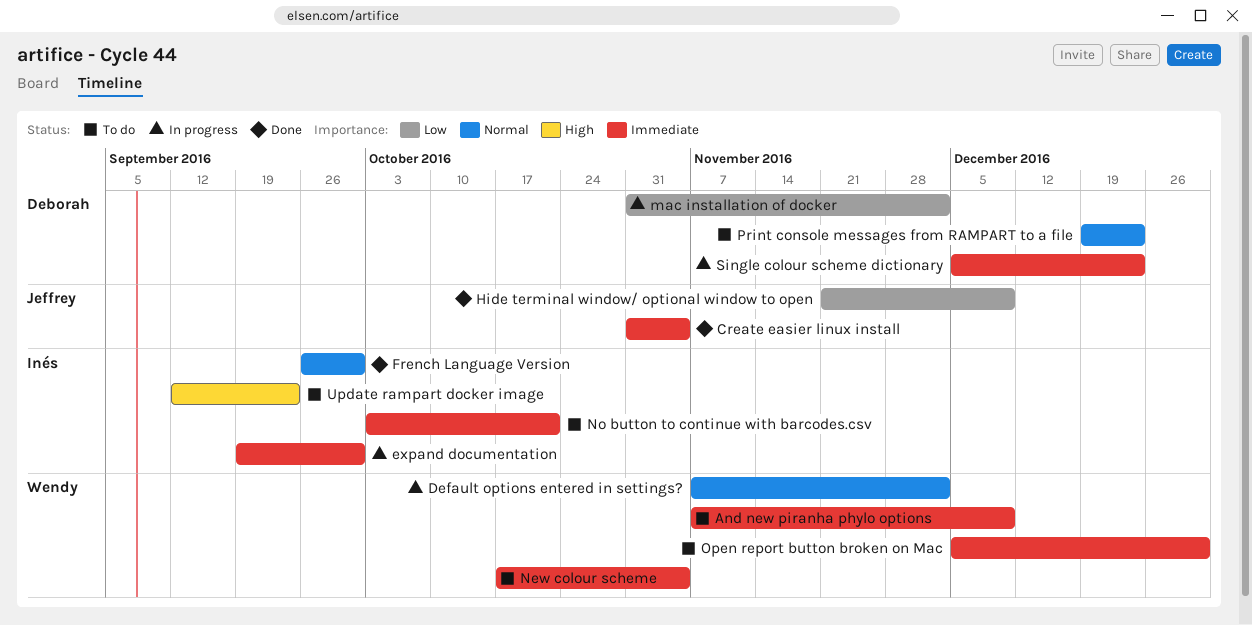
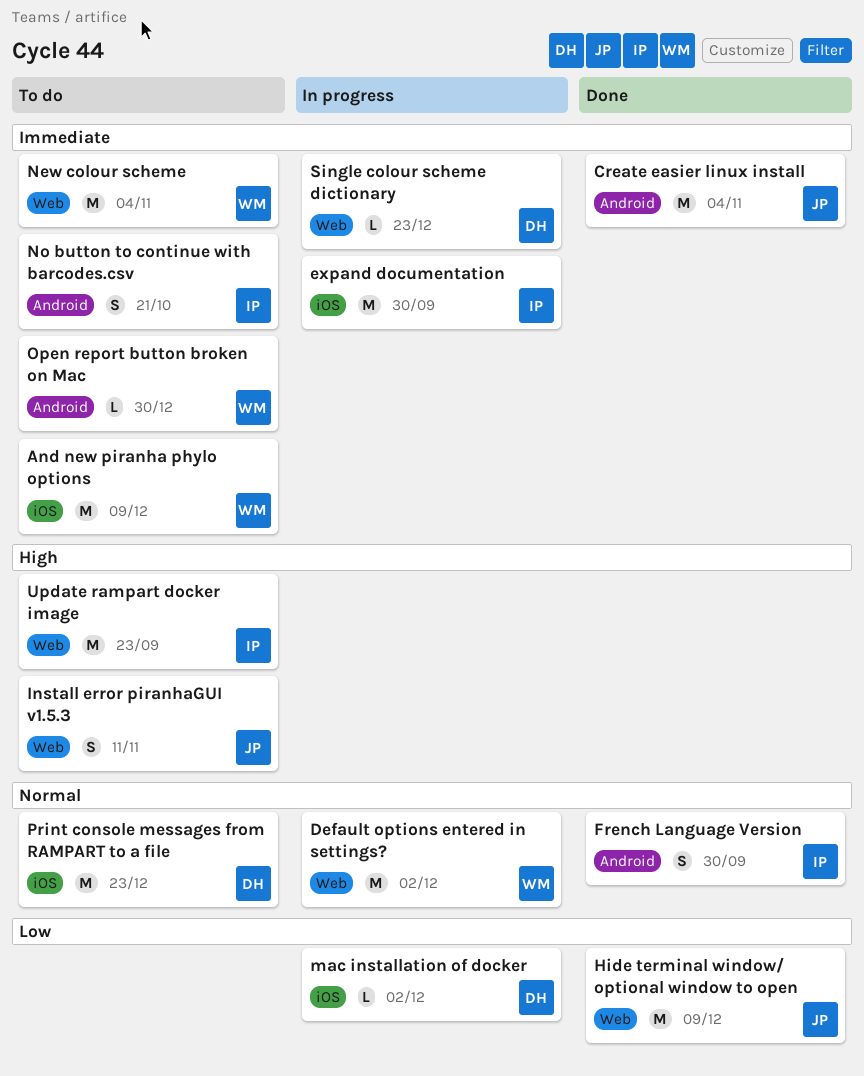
Install error piranhaGUI v1.5.3: none -> present

